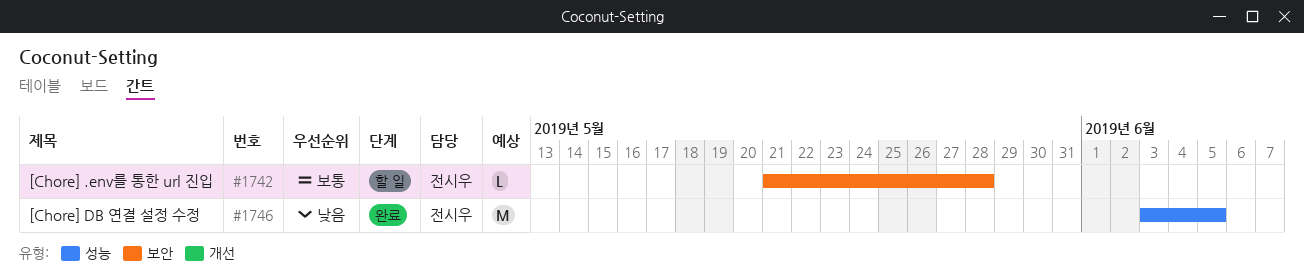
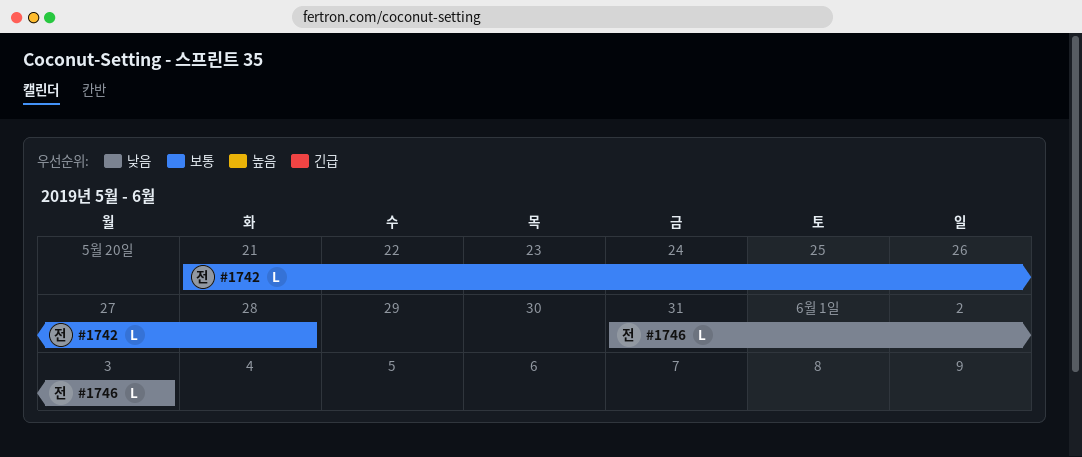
#1746, estimate: M -> L
#1746, start: Jun 3 -> May 31
#1746, due: Jun 5 -> Jun 3

